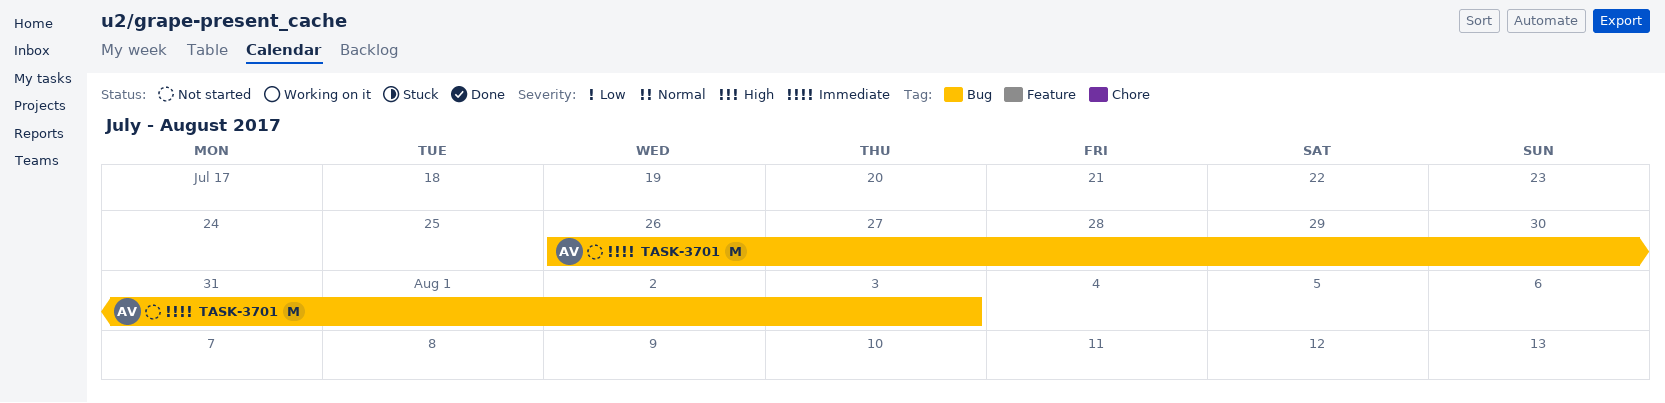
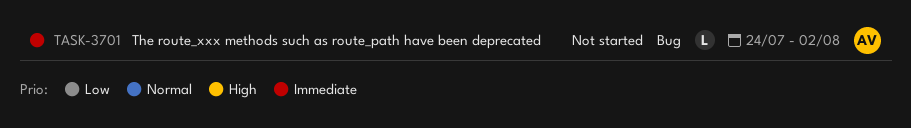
TASK-3701, estimate: M -> L
TASK-3701, start: Jul 26 -> Jul 24
TASK-3701, due: Aug 3 -> Aug 2

